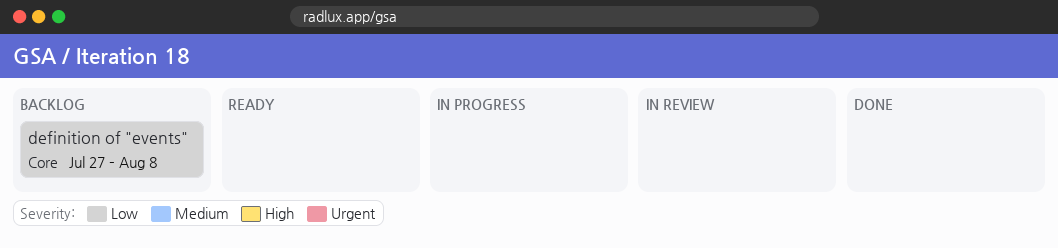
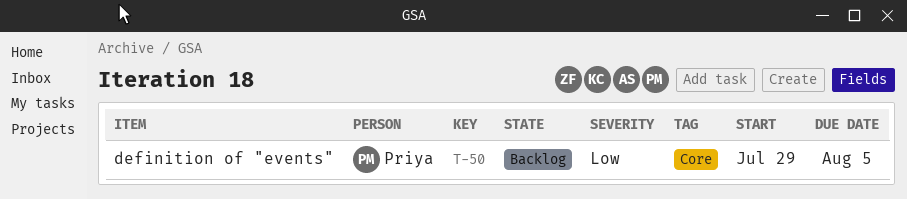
definition of "events", start: Jul 27 -> Jul 29
definition of "events", due: Aug 8 -> Aug 5

